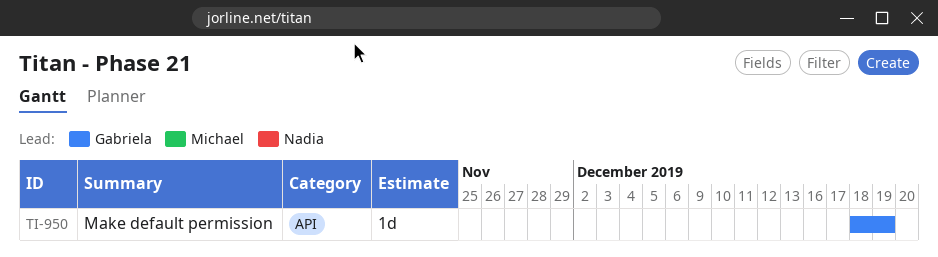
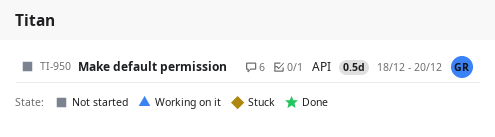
TI-950, estimate: 1d -> 0.5d
TI-950, due: Dec 19 -> Dec 20

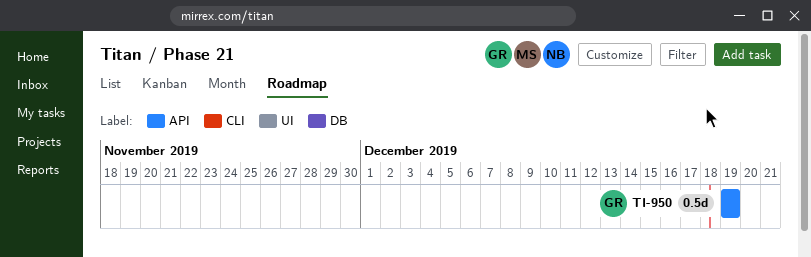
TI-950, start: Dec 18 -> Dec 19
TI-950, due: Dec 20 -> Dec 19

